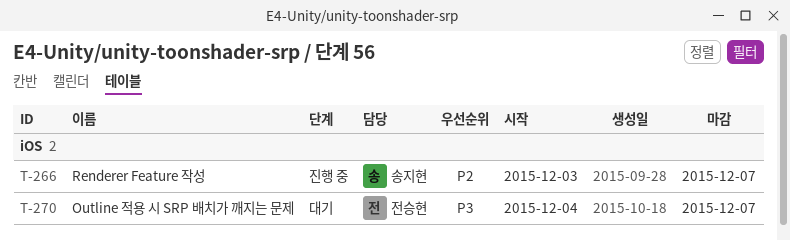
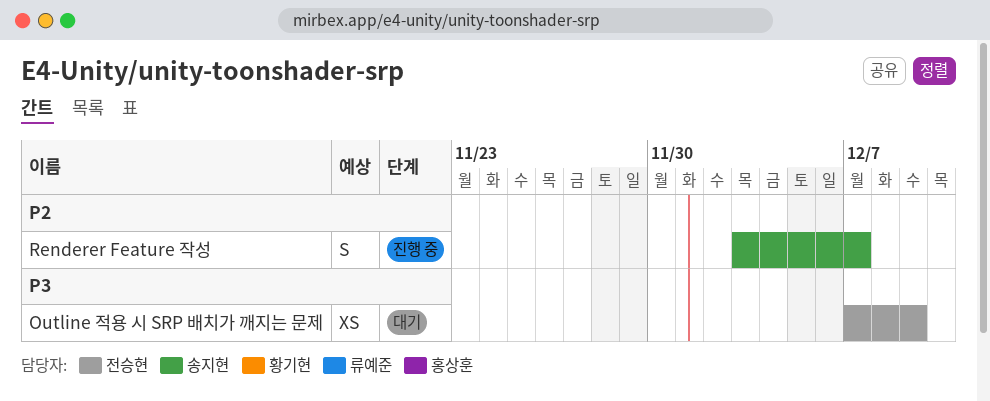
Outline 적용 시 SRP 배치가 깨지는 문제, start: Dec 4 -> Dec 7
Outline 적용 시 SRP 배치가 깨지는 문제, due: Dec 7 -> Dec 9

